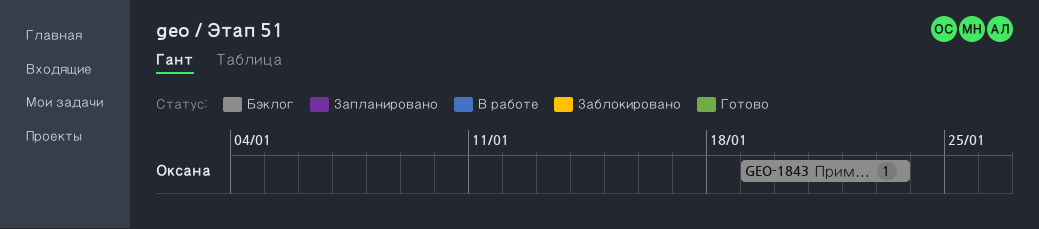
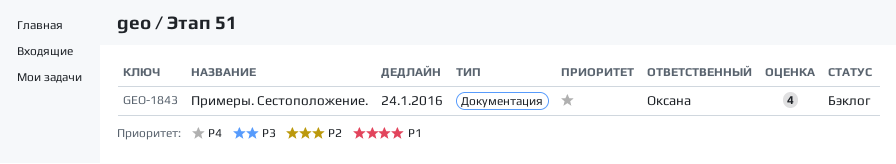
GEO-1843, estimate: 1 -> 4
GEO-1843, due: Jan 23 -> Jan 24

